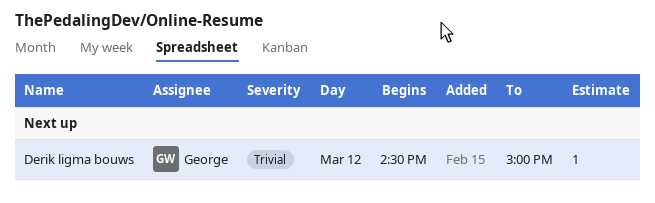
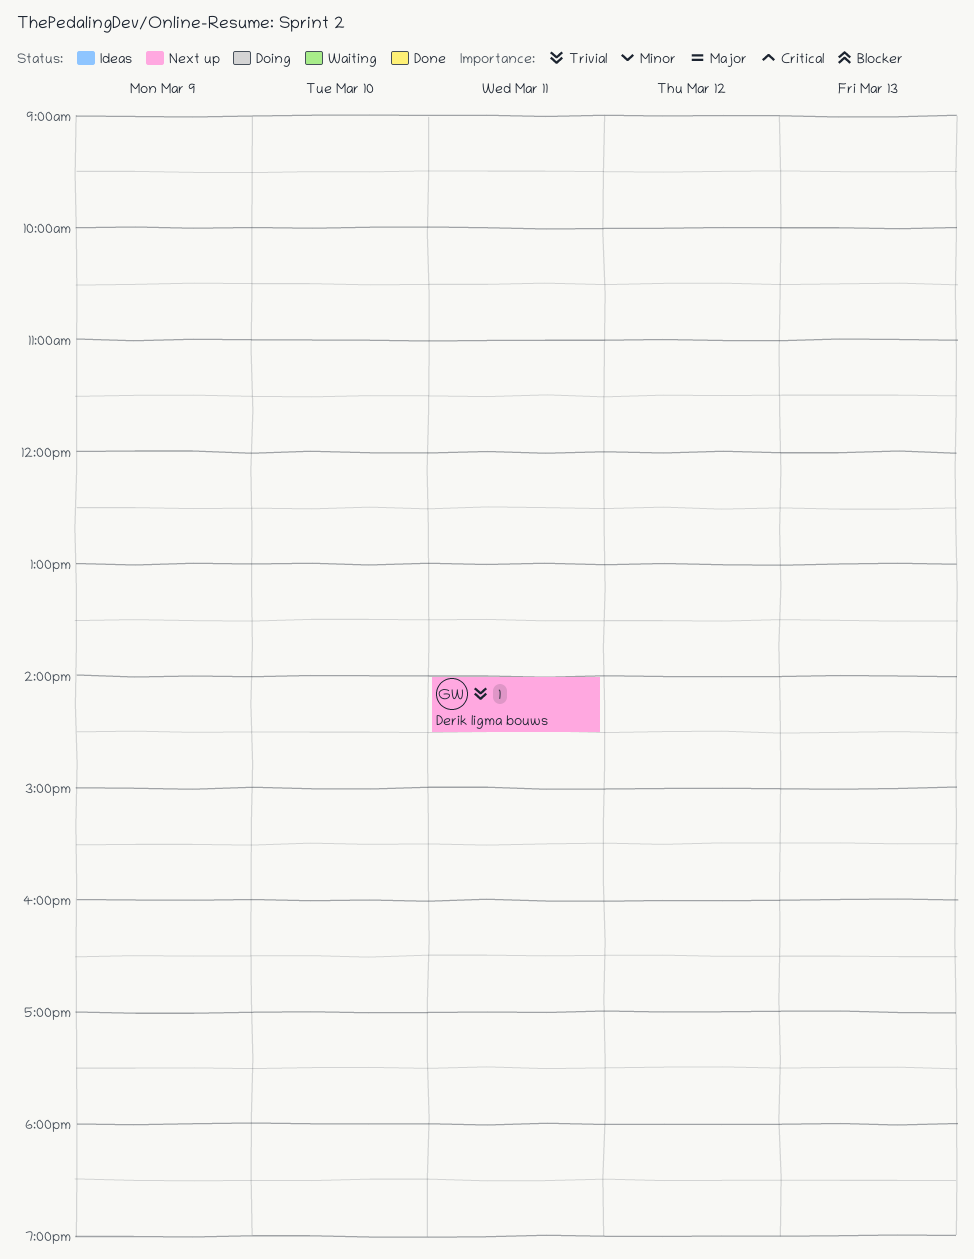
Derik ligma bouws, day: Mar 12 -> Mar 11
Derik ligma bouws, begins: 14:30 -> 14:00
Derik ligma bouws, ends: 15:00 -> 14:30

